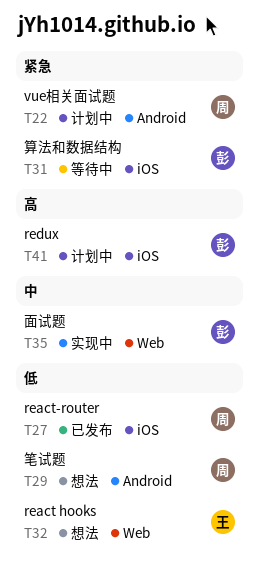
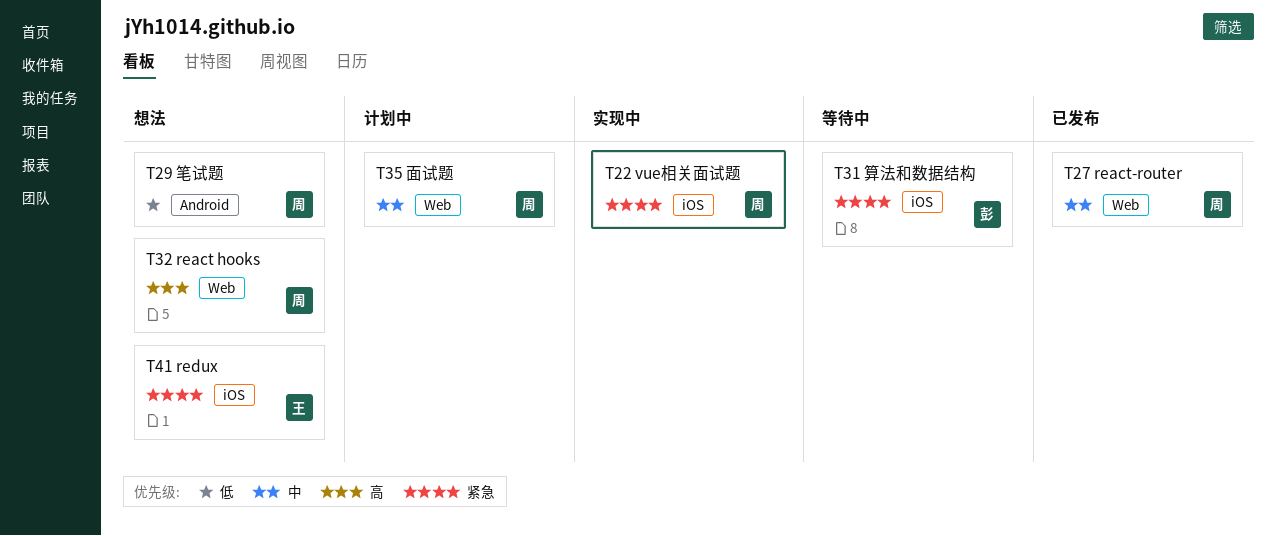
T22, status: 计划中 -> 实现中
T22, label: Android -> iOS
T27, priority: 低 -> 中
T27, label: iOS -> Web
T32, owner: 王 -> 周
T32, priority: 低 -> 高
T35, status: 实现中 -> 计划中
T35, owner: 彭 -> 周
T41, status: 计划中 -> 想法
T41, owner: 彭 -> 王
T41, priority: 高 -> 紧急

